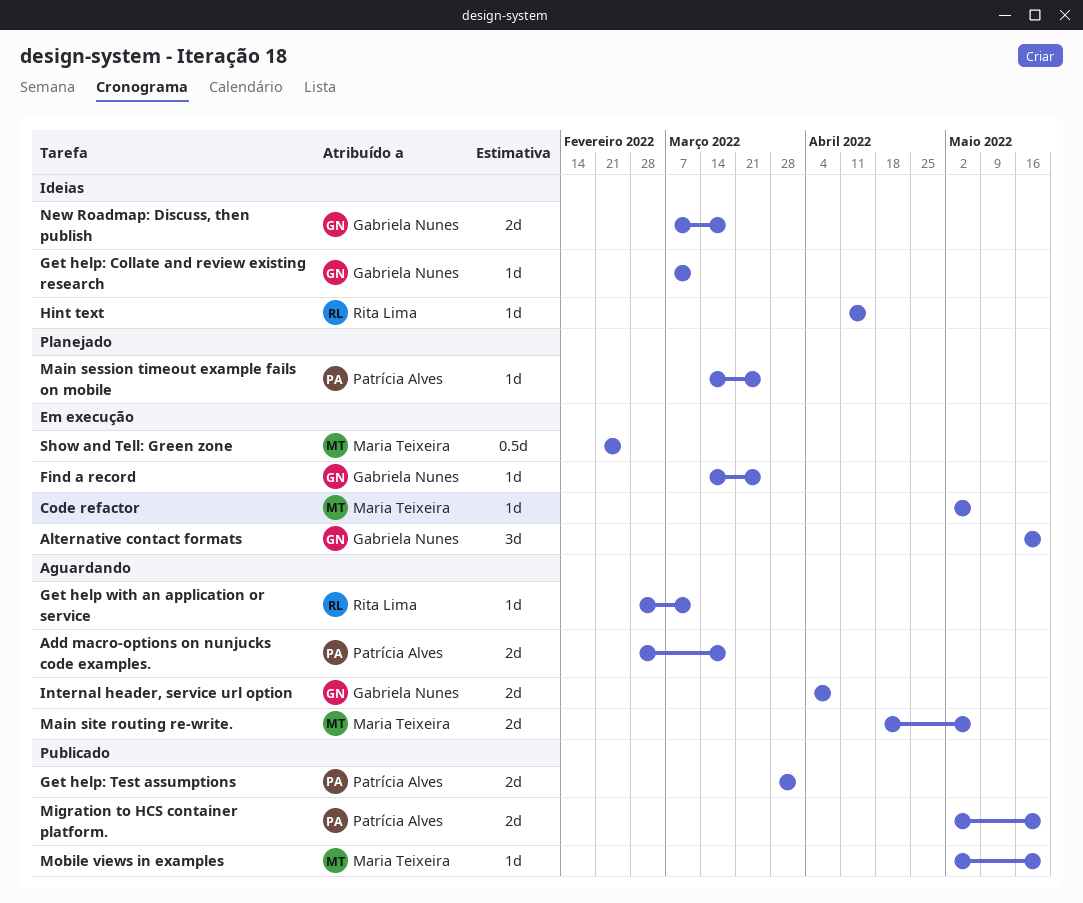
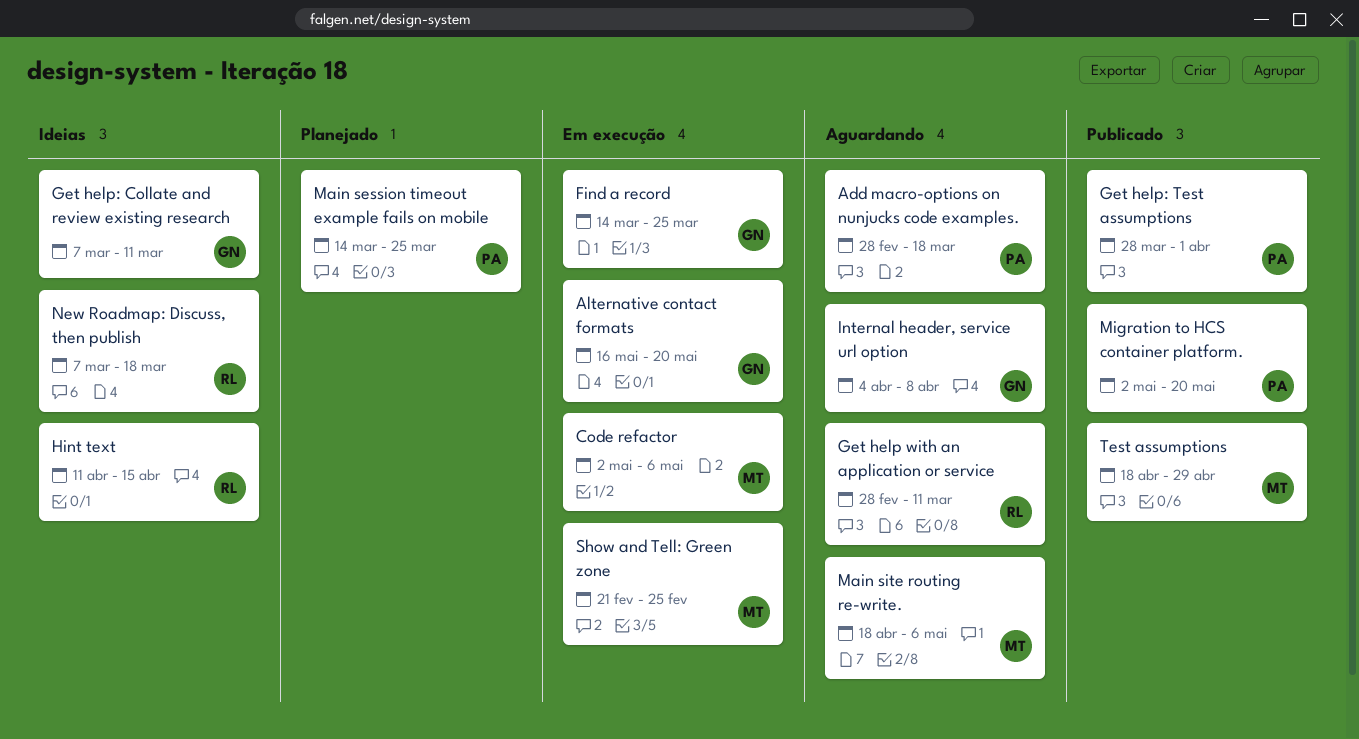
Mobile views in examples: present -> none
New Roadmap: Discuss, then publish, owner: Gabriela Nunes -> Rita Lima
Test assumptions: none -> present

